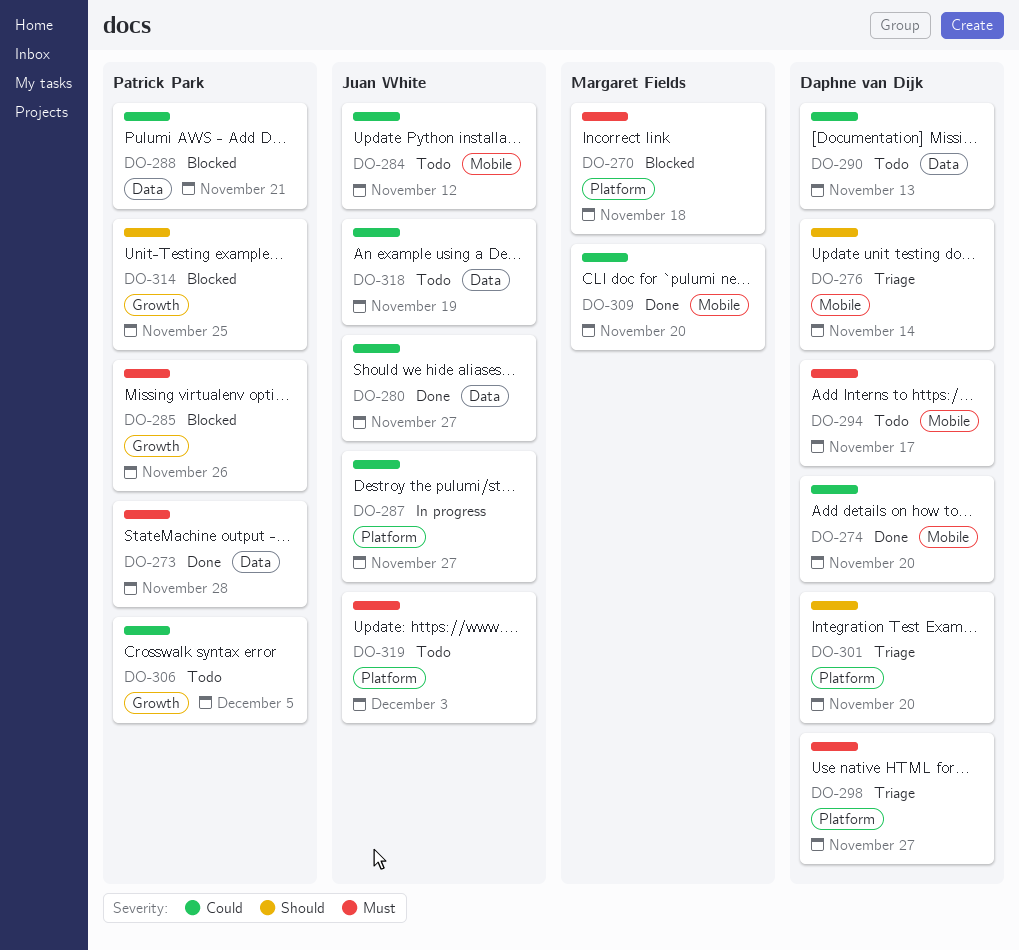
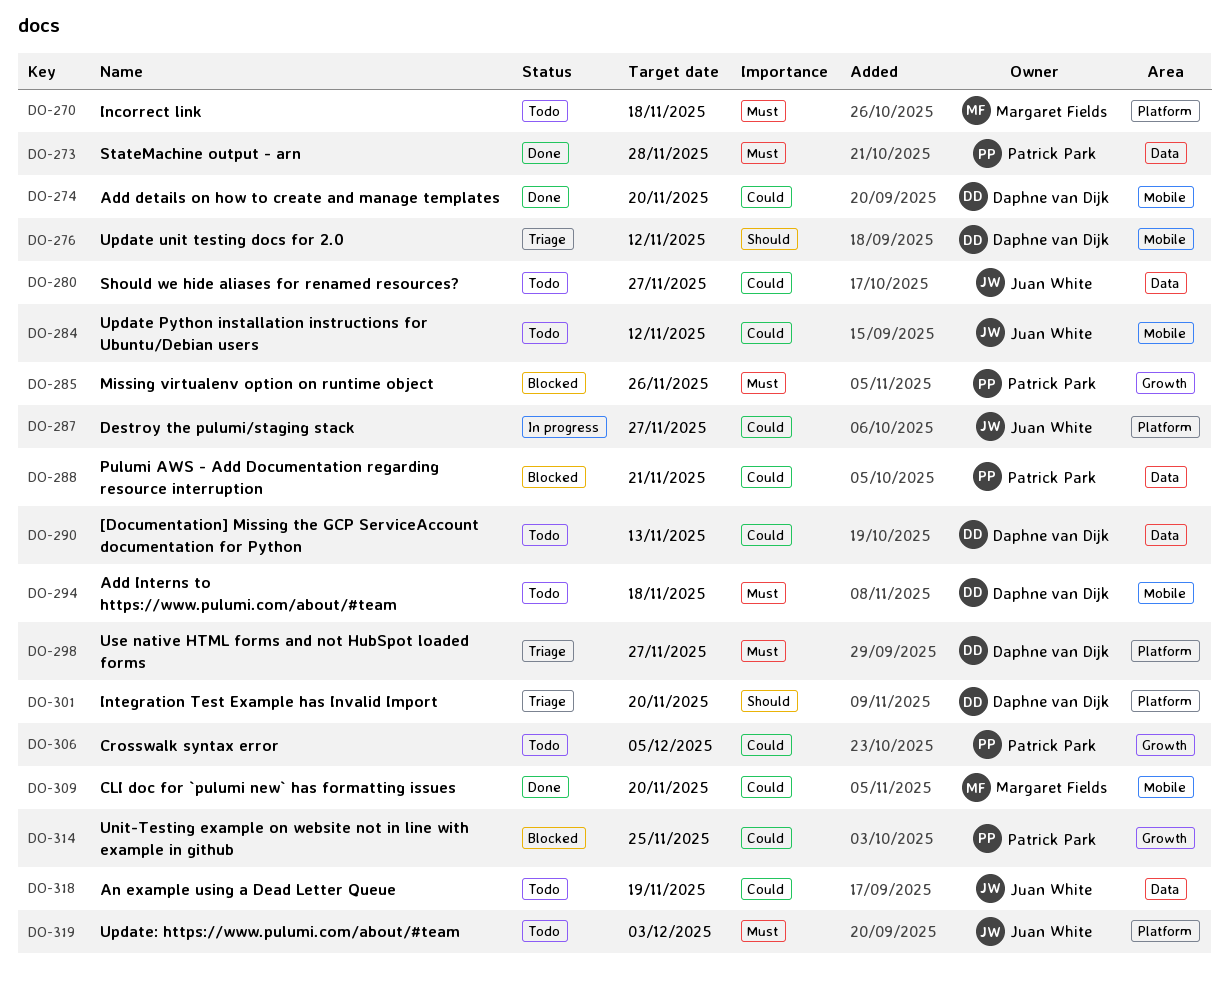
DO-270, status: Blocked -> Todo
DO-276, due: Nov 14 -> Nov 12
DO-280, status: Done -> Todo
DO-294, due: Nov 17 -> Nov 18
DO-314, priority: Should -> Could

